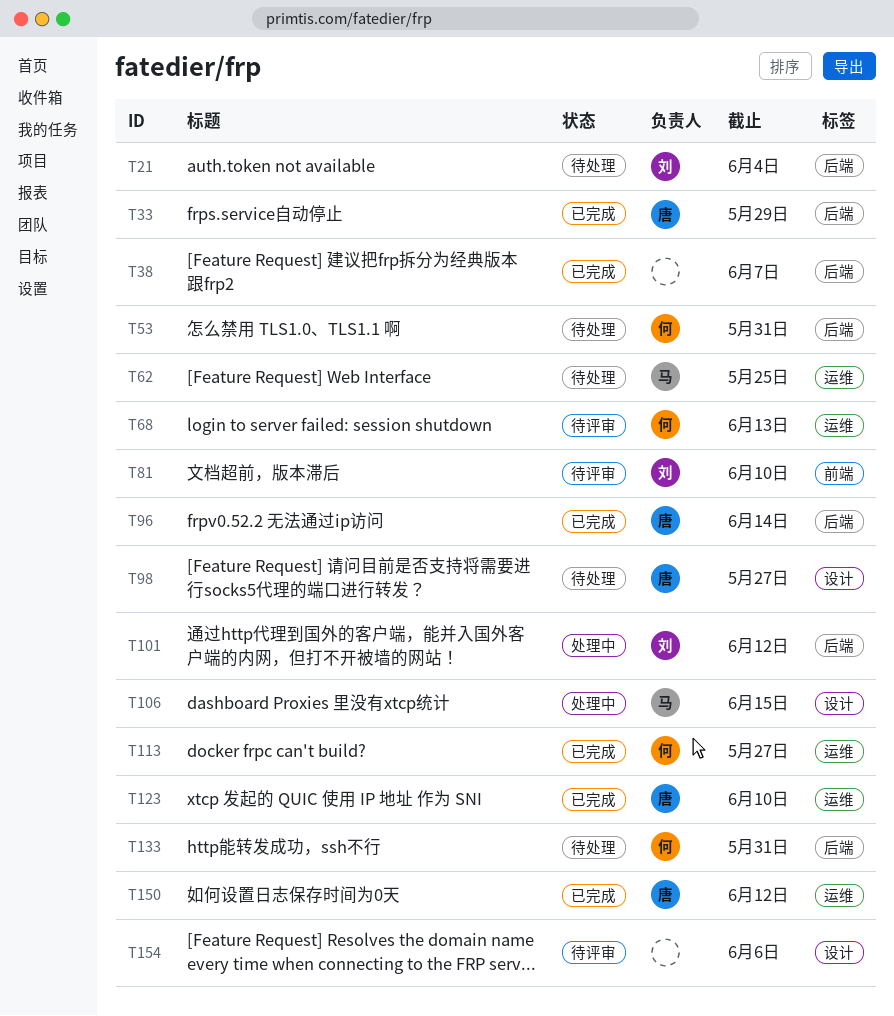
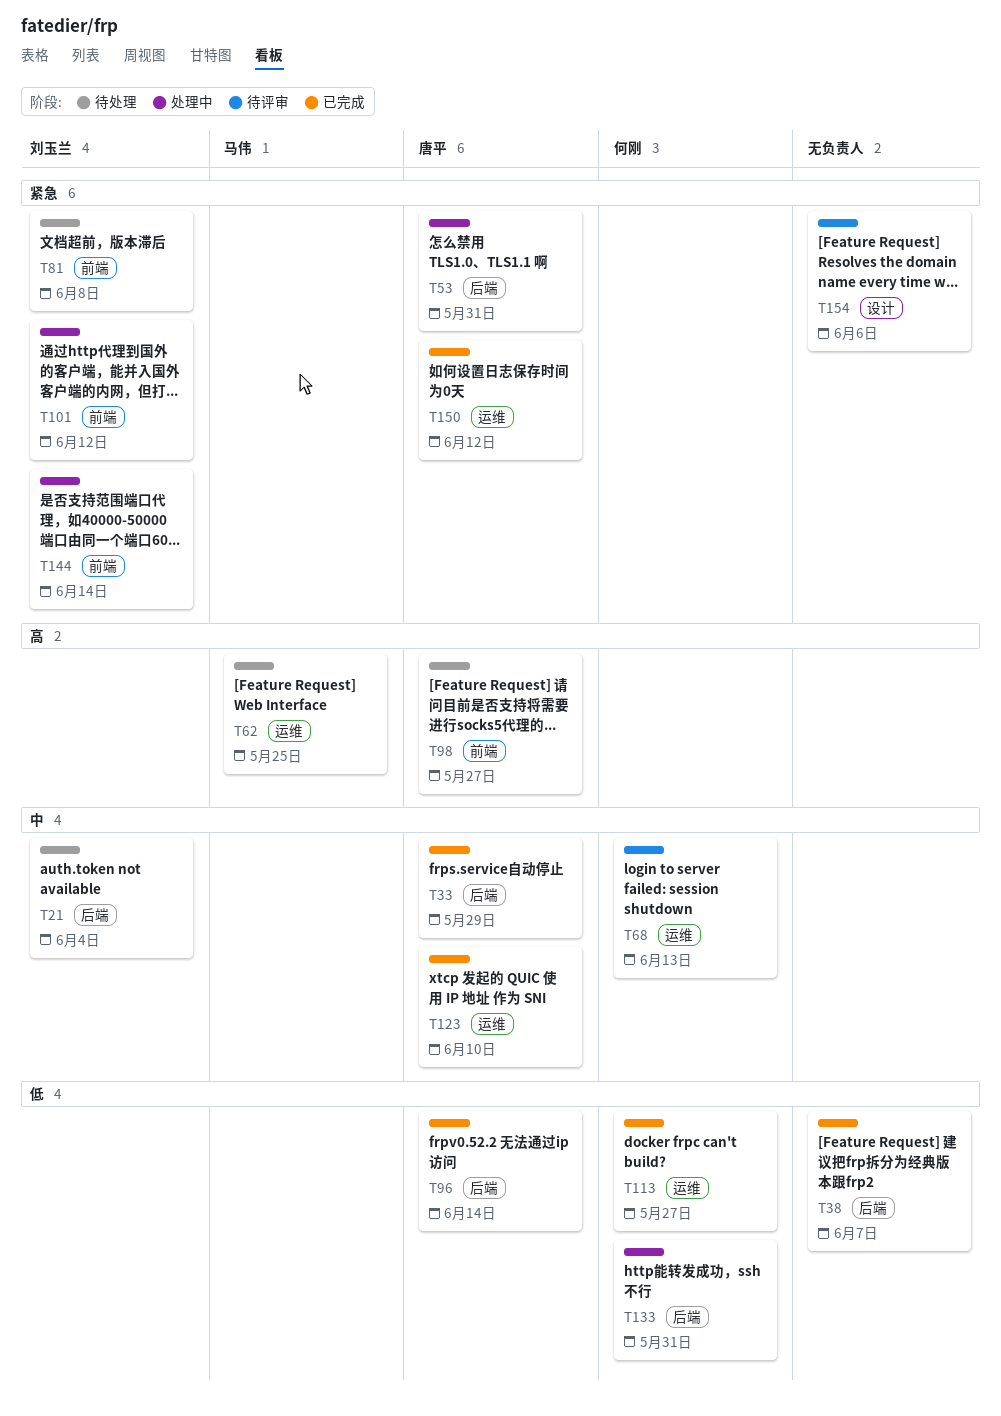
T53, status: 待处理 -> 处理中
T53, owner: 何刚 -> 唐平
T81, status: 待评审 -> 待处理
T81, due: Jun 10 -> Jun 8
T98, label: 设计 -> 前端
T101, label: 后端 -> 前端
T106: present -> none
T133, status: 待处理 -> 处理中
T144: none -> present

